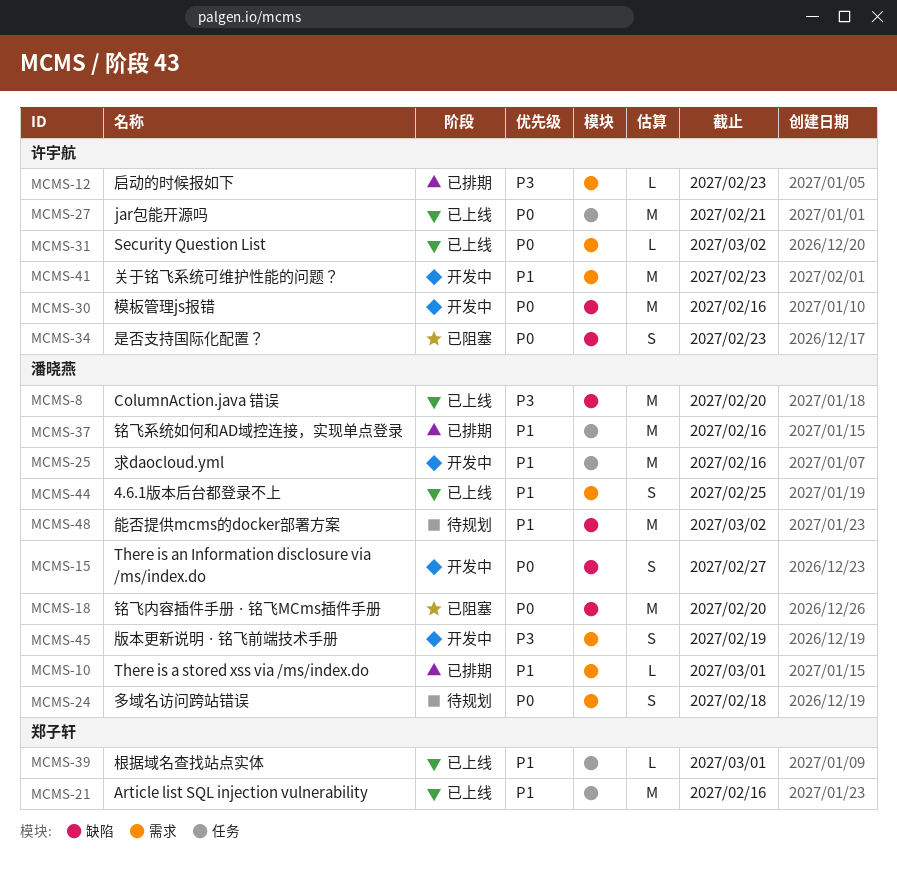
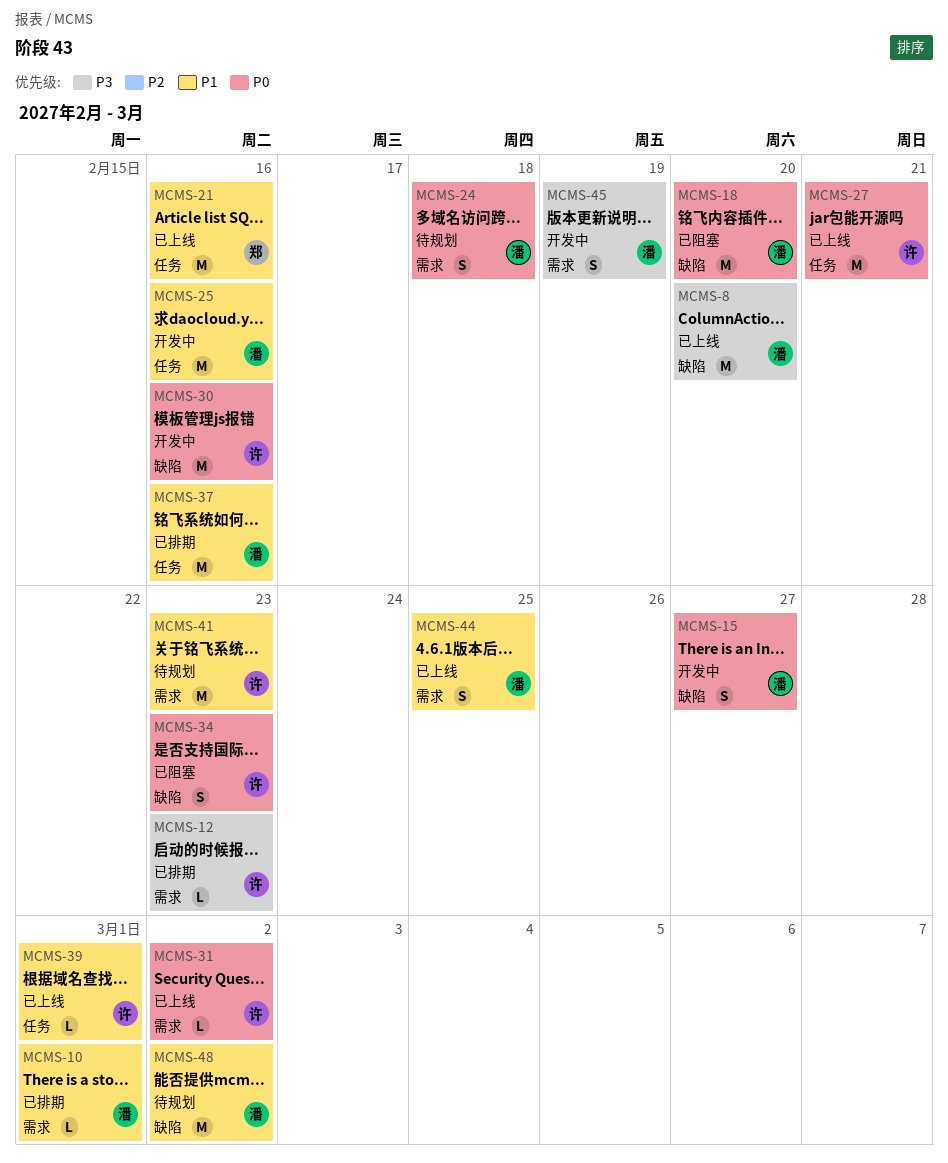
MCMS-39, owner: 郑子轩 -> 许宇航
MCMS-41, status: 开发中 -> 待规划

